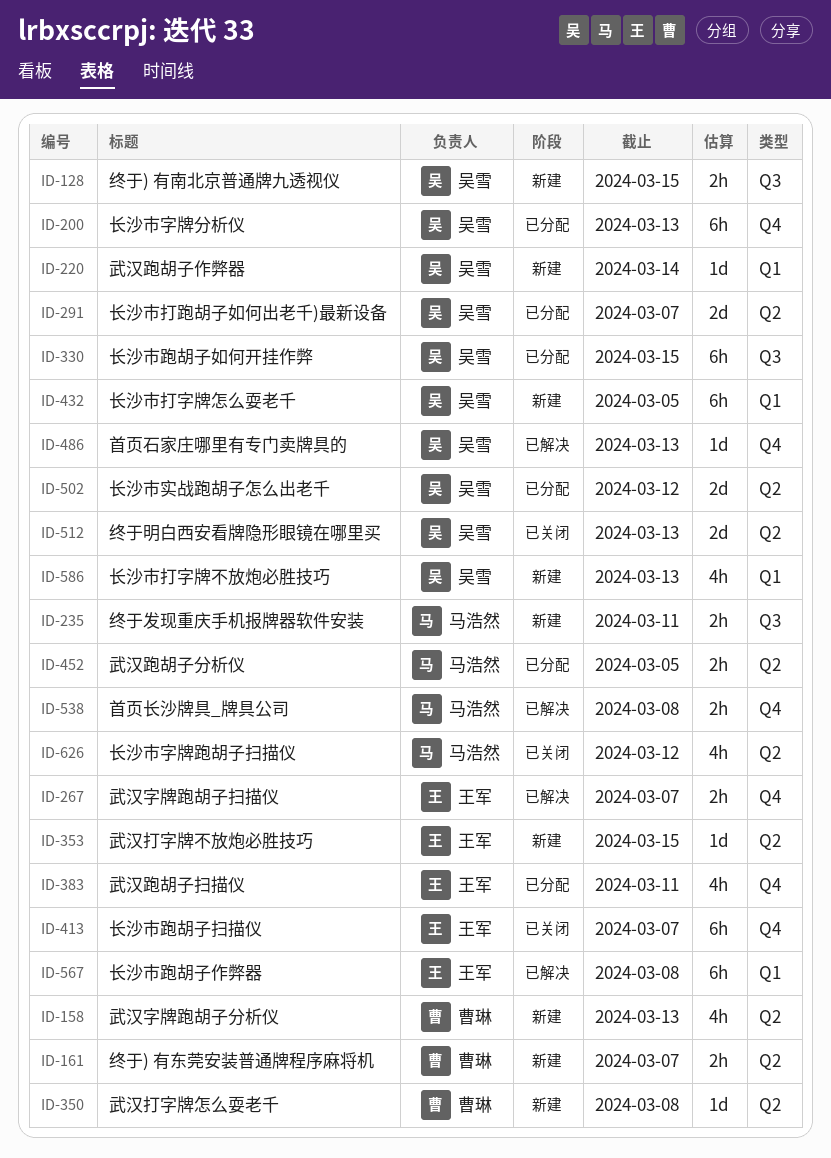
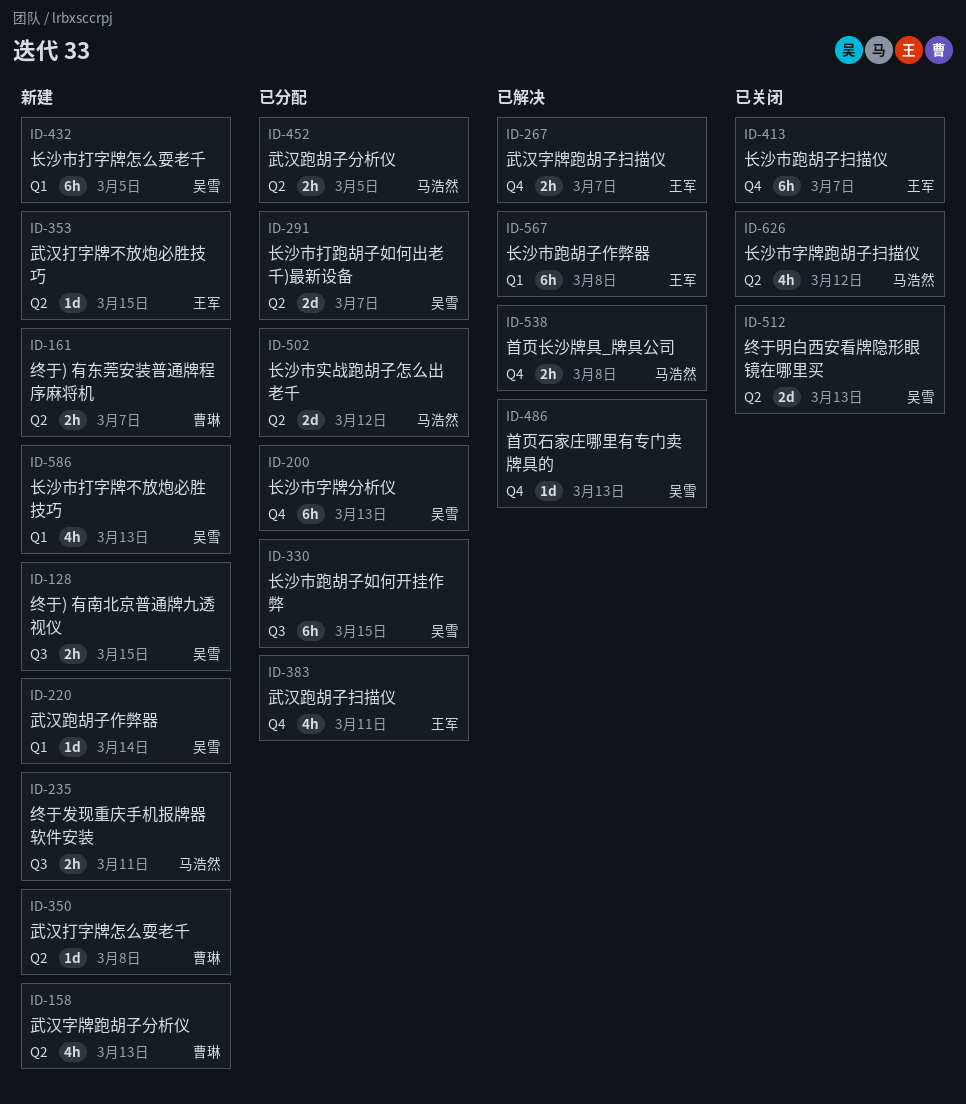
ID-502, owner: 吴雪 -> 马浩然

